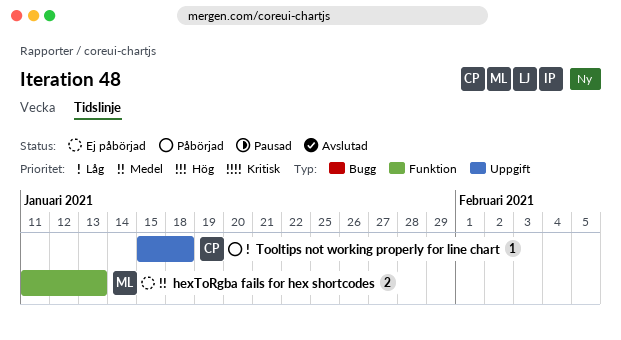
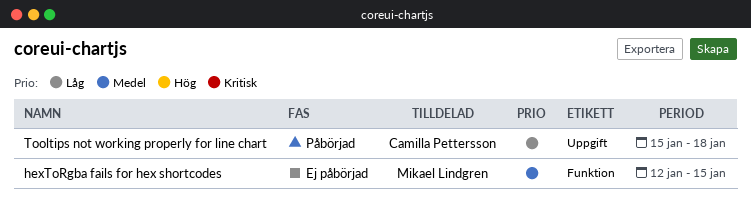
hexToRgba fails for hex shortcodes, start: Jan 11 -> Jan 12
hexToRgba fails for hex shortcodes, due: Jan 13 -> Jan 15

